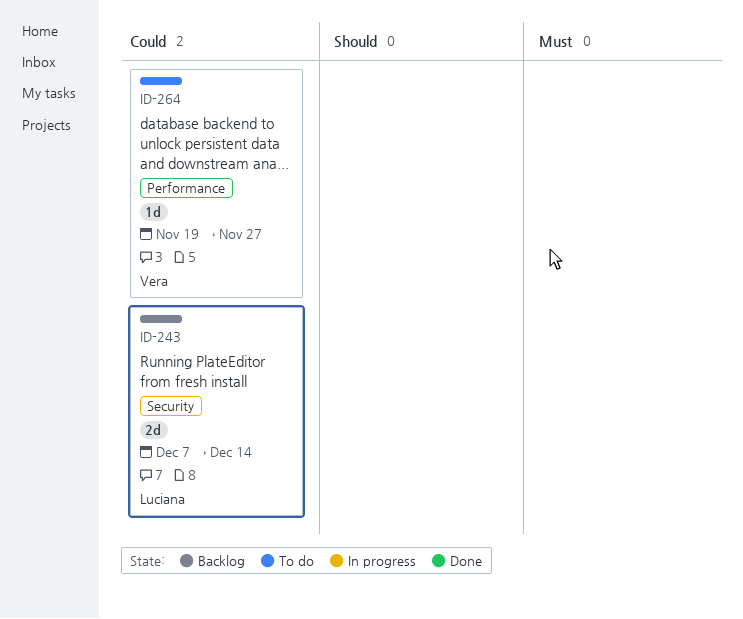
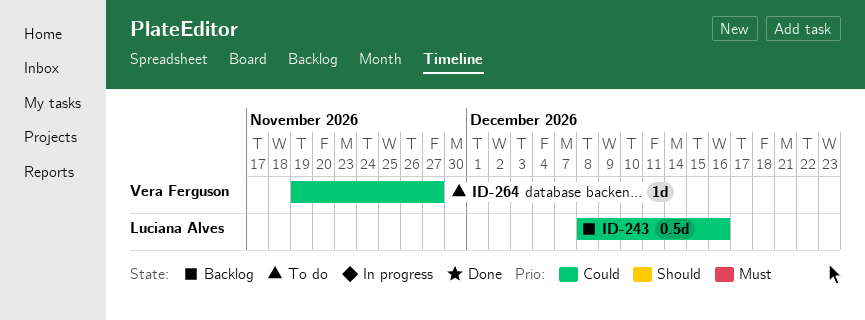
ID-243, estimate: 2d -> 0.5d
ID-243, start: Dec 7 -> Dec 8
ID-243, due: Dec 14 -> Dec 16

